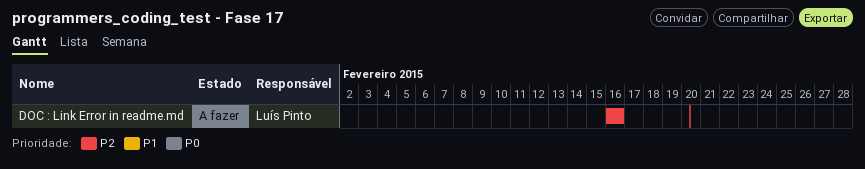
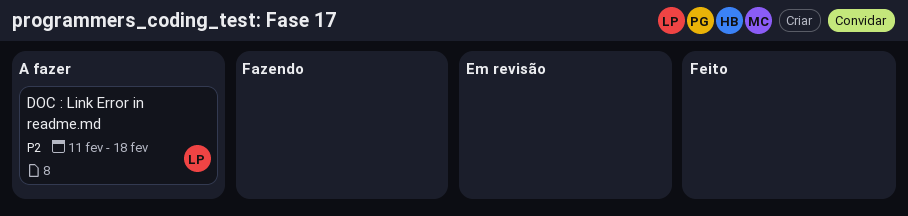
DOC : Link Error in readme.md, start: Feb 16 -> Feb 11
DOC : Link Error in readme.md, due: Feb 16 -> Feb 18

